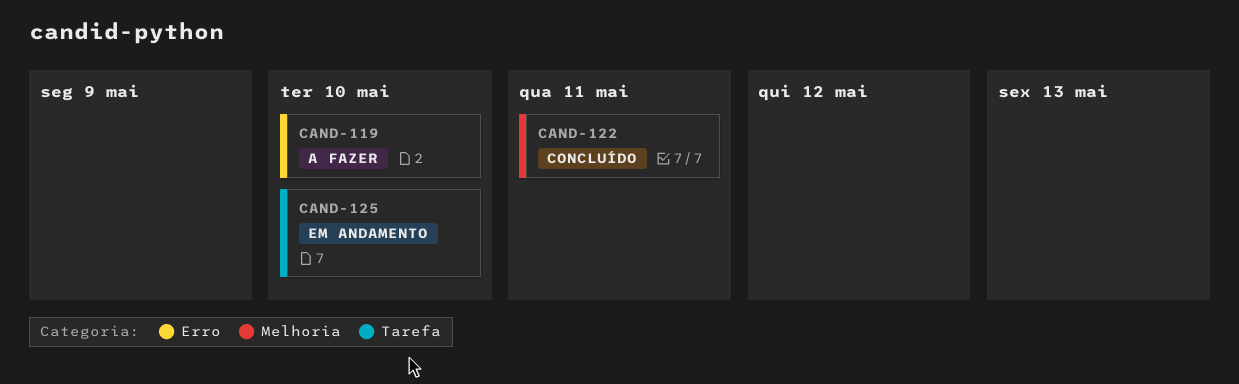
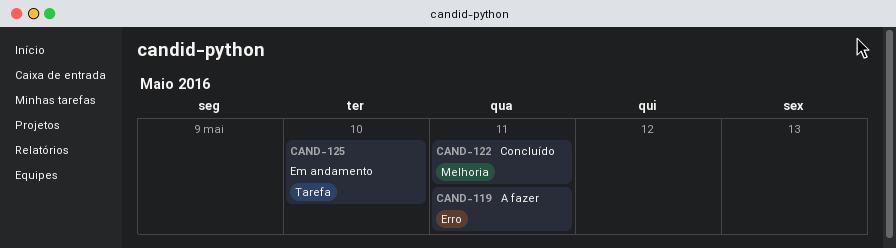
CAND-119, due: May 10 -> May 11

